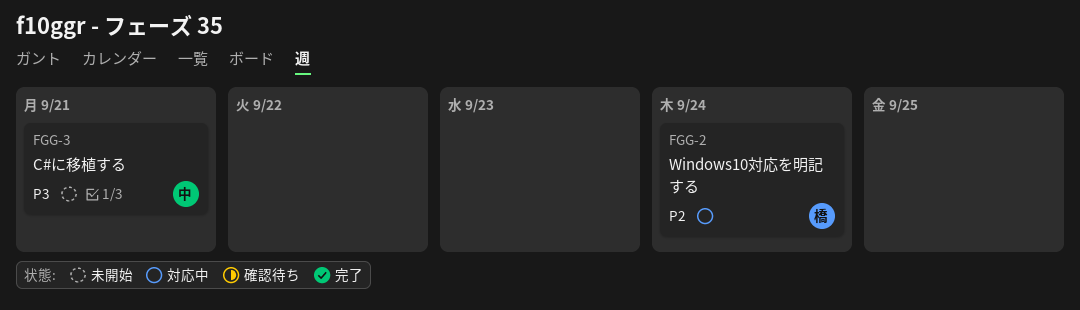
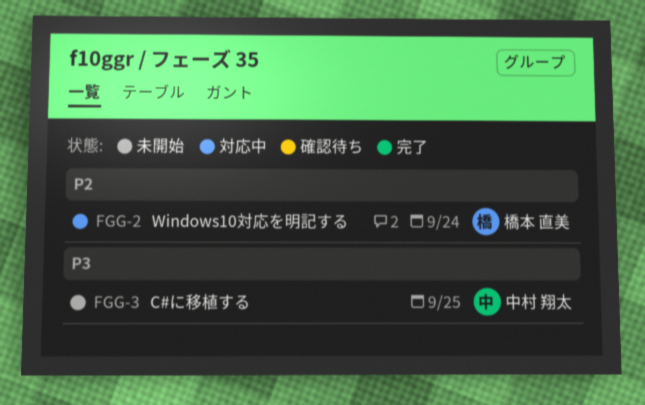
FGG-3, due: Sep 21 -> Sep 25

